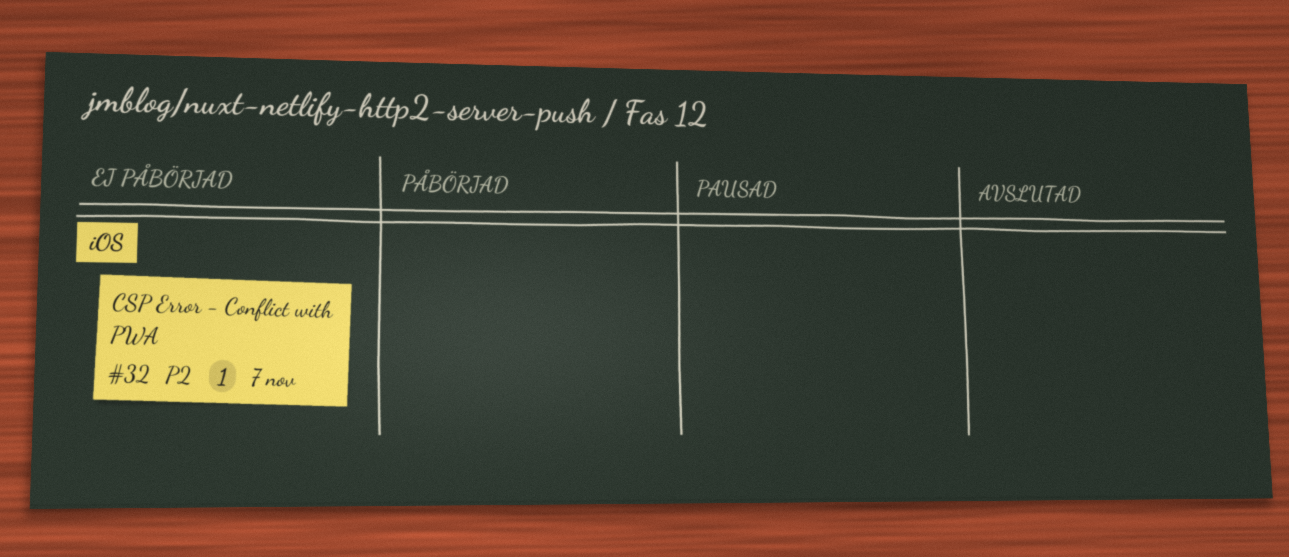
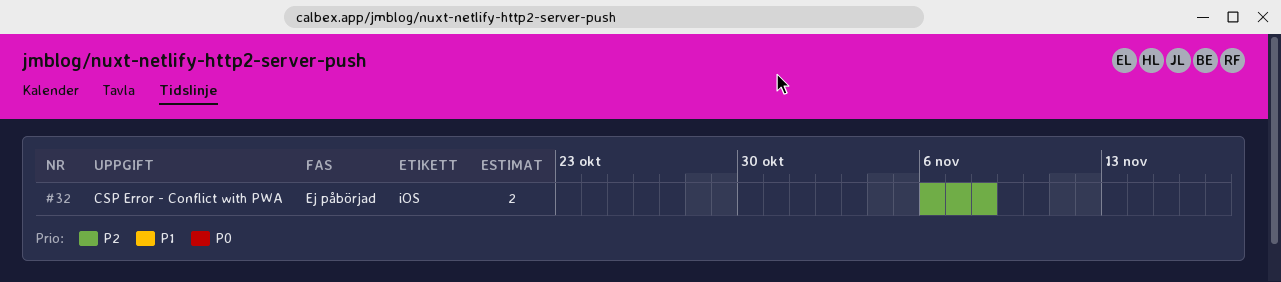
#32, estimate: 1 -> 2
#32, due: Nov 7 -> Nov 8

